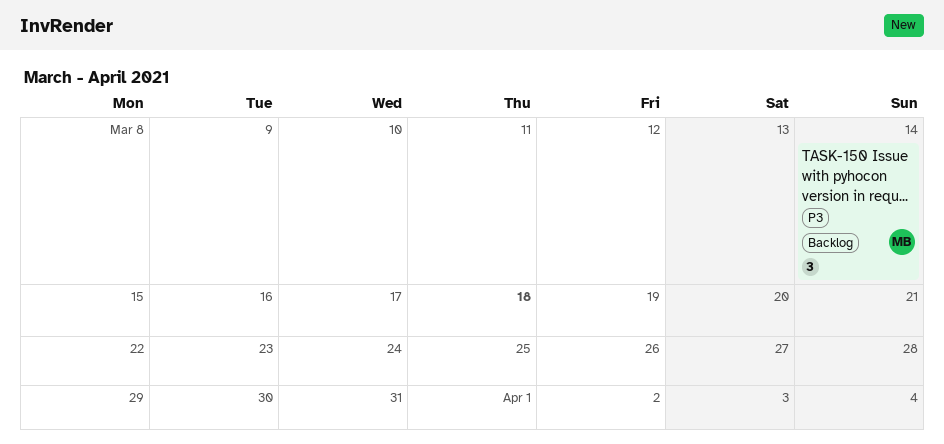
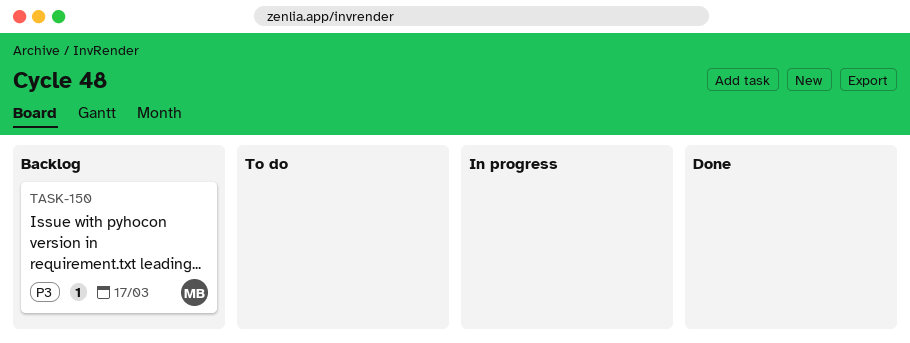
TASK-150, estimate: 3 -> 1
TASK-150, due: Mar 14 -> Mar 17

